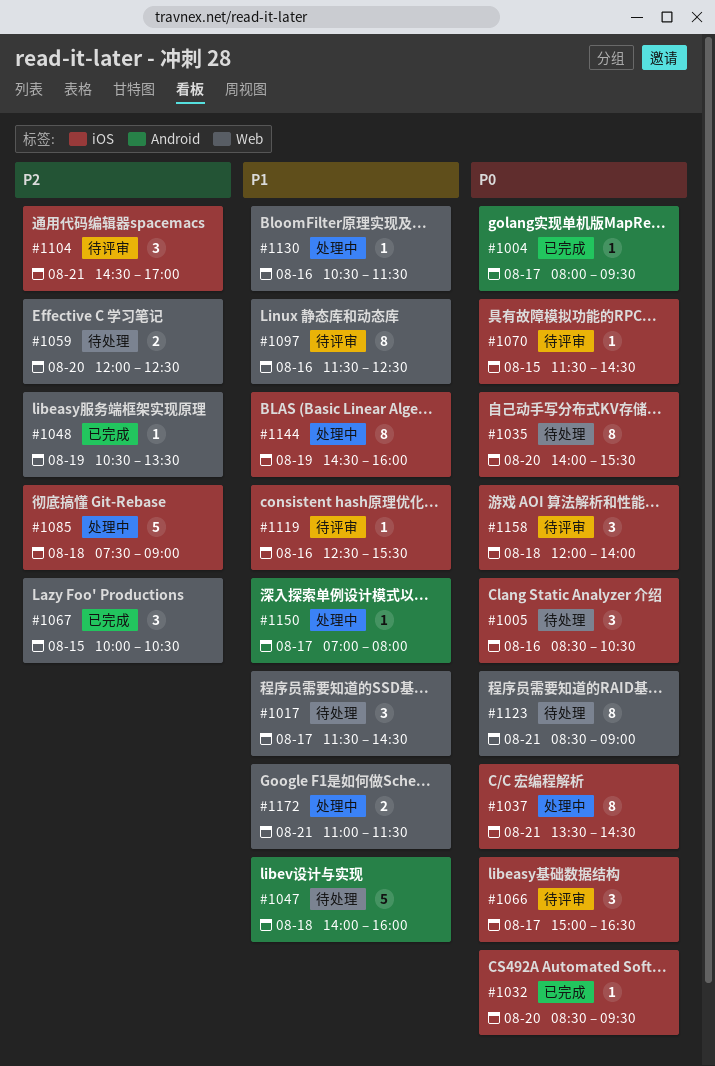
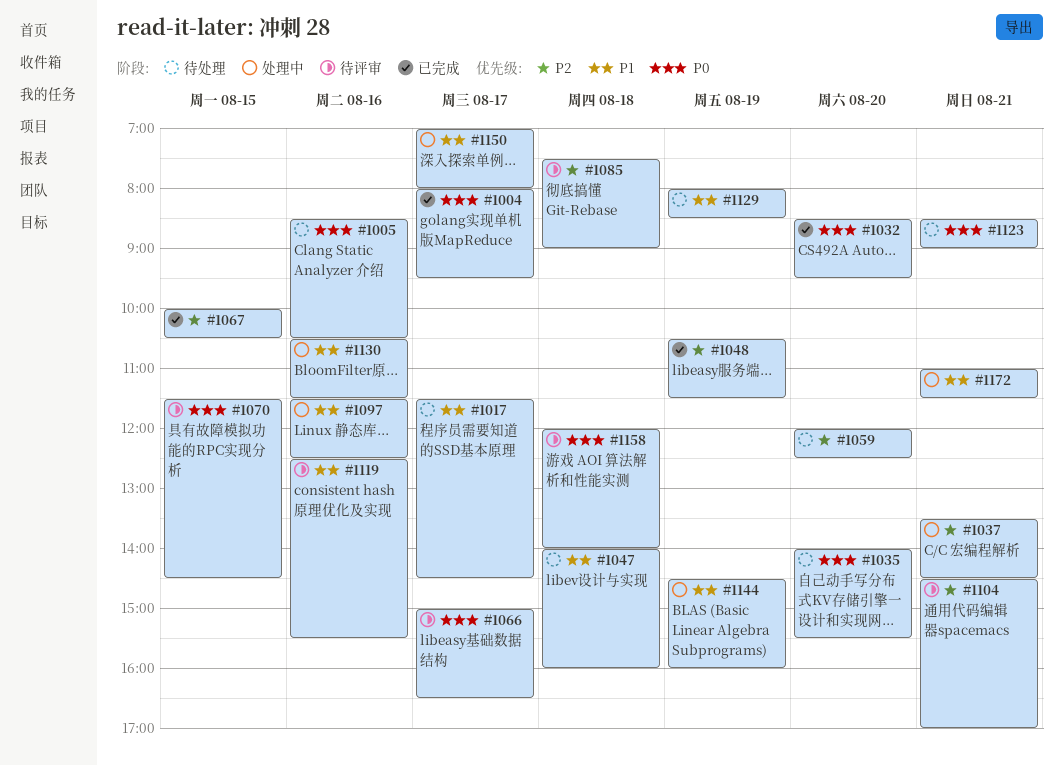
#1037, priority: P0 -> P2
#1048, ends: 13:30 -> 11:30
#1085, status: 处理中 -> 待评审
#1097, status: 待评审 -> 处理中
#1129: none -> present

